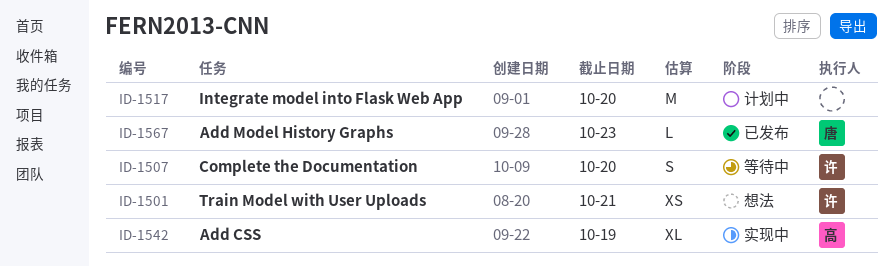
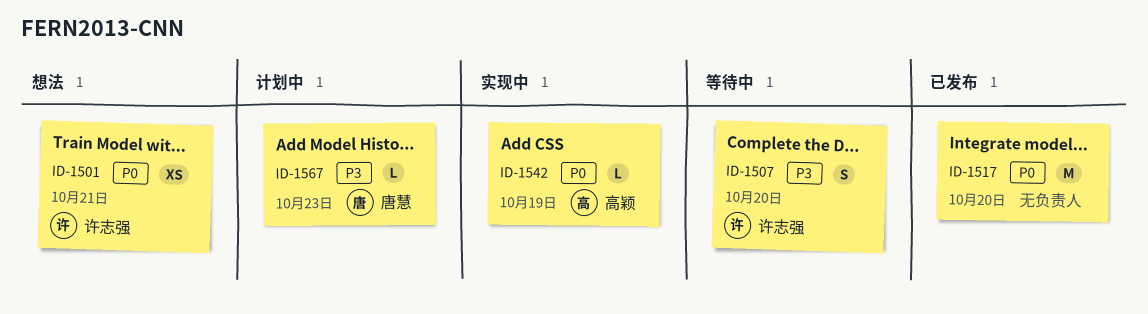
ID-1517, status: 计划中 -> 已发布
ID-1542, estimate: XL -> L
ID-1567, status: 已发布 -> 计划中

